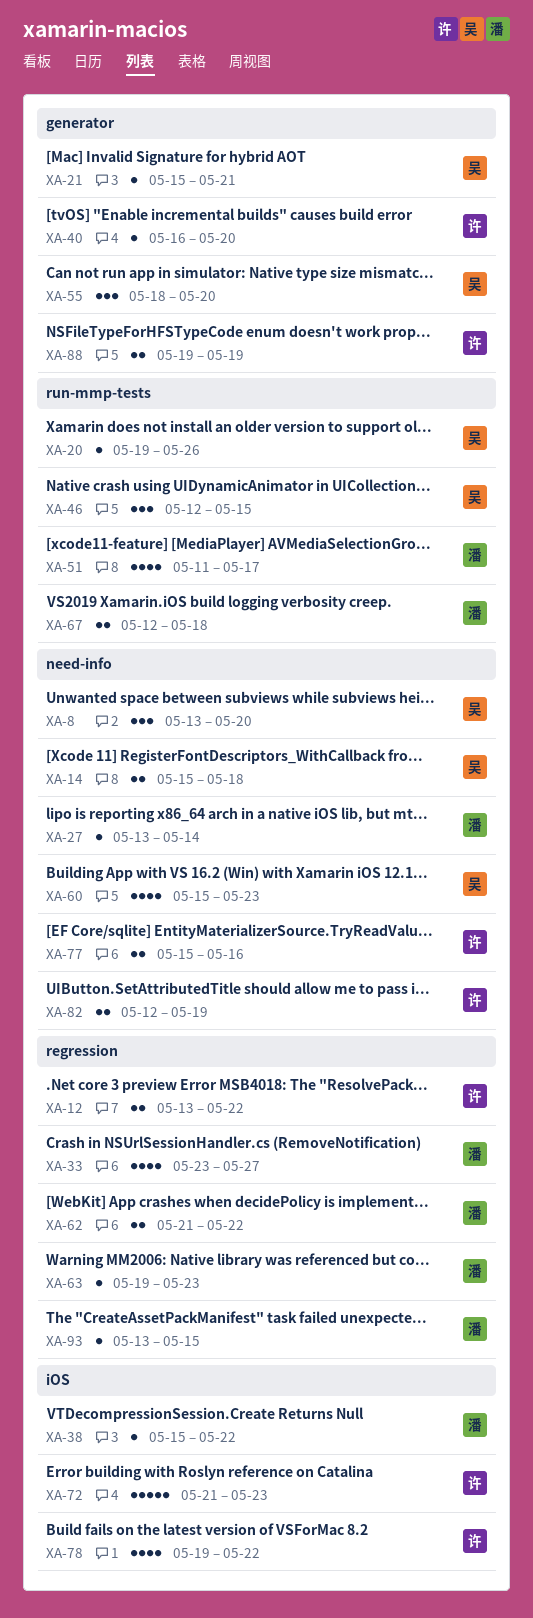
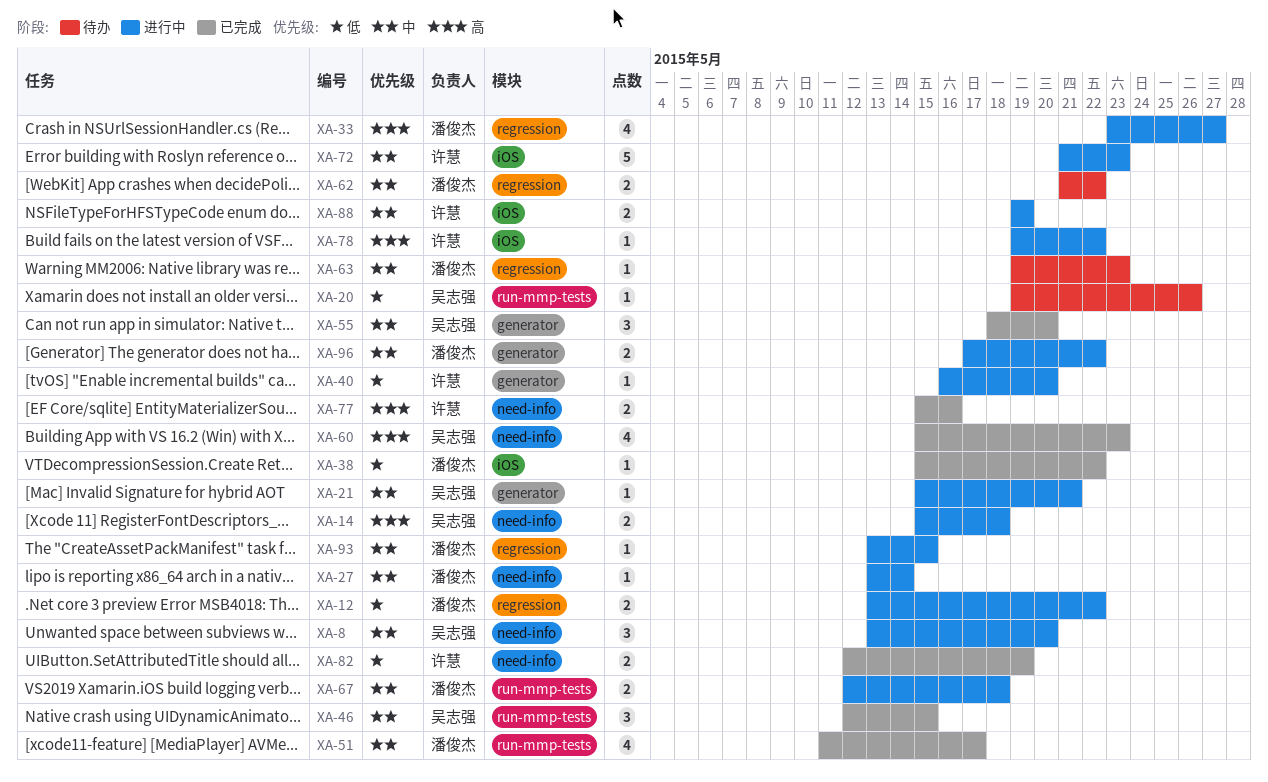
XA-12, owner: 许慧 -> 潘俊杰
XA-78, estimate: 4 -> 1
XA-88, label: generator -> iOS
XA-96: none -> present

